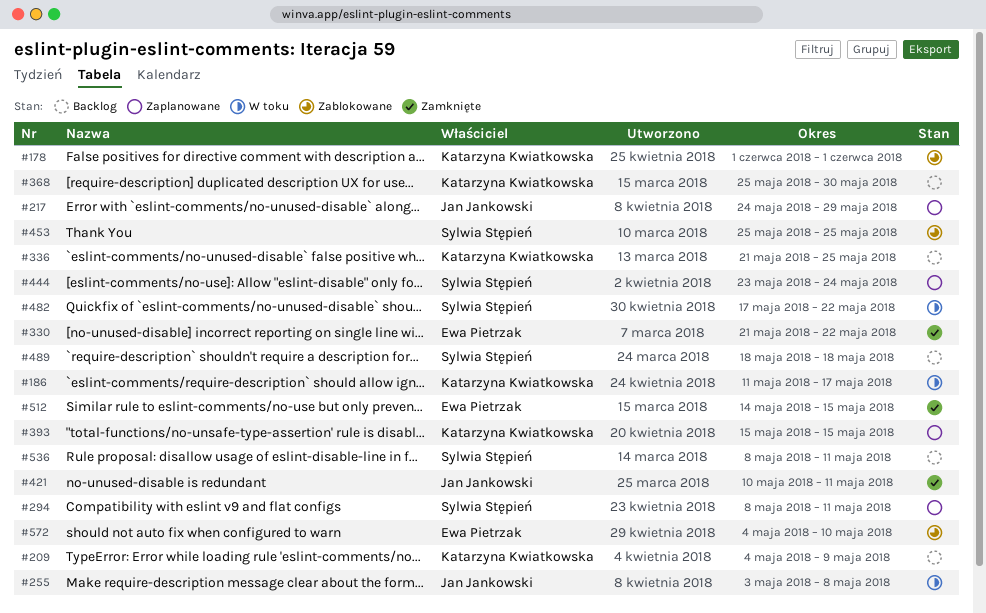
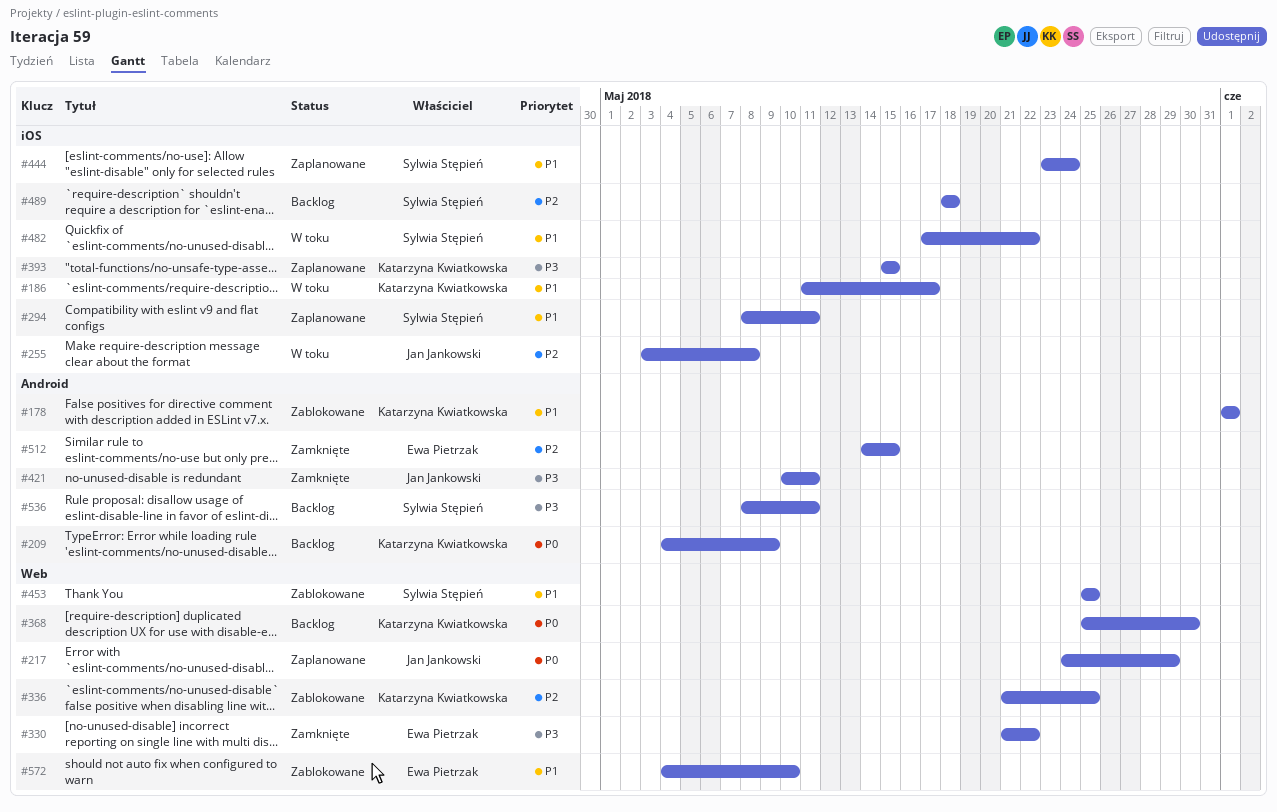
#336, status: Backlog -> Zablokowane

